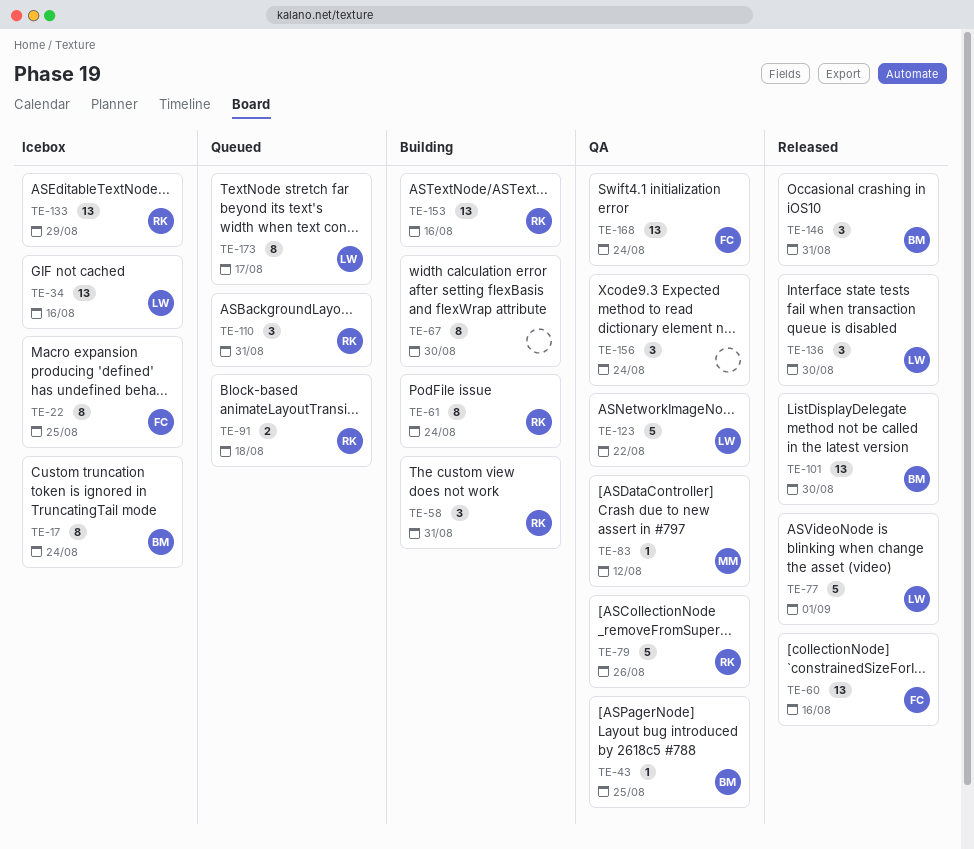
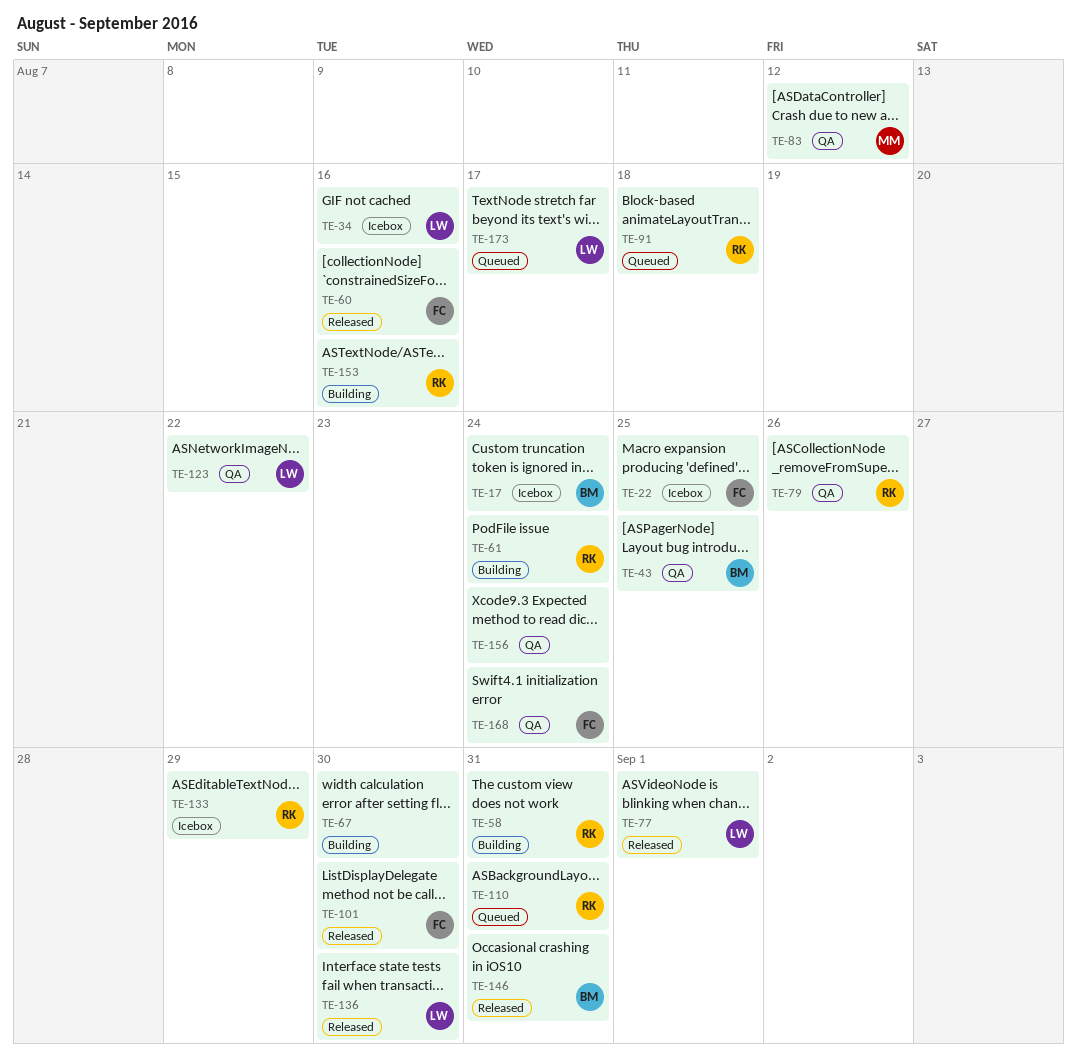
TE-101, owner: BM -> FC

